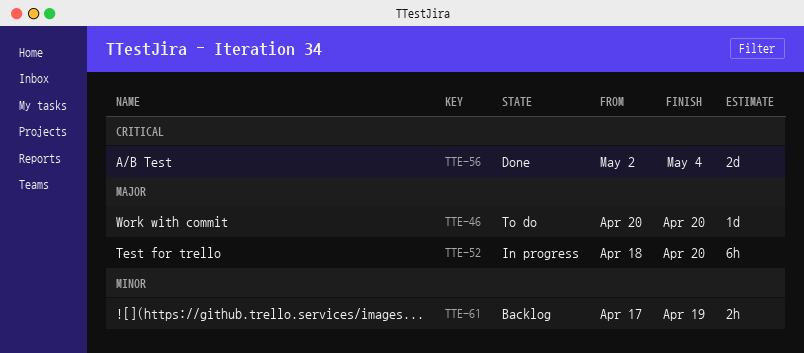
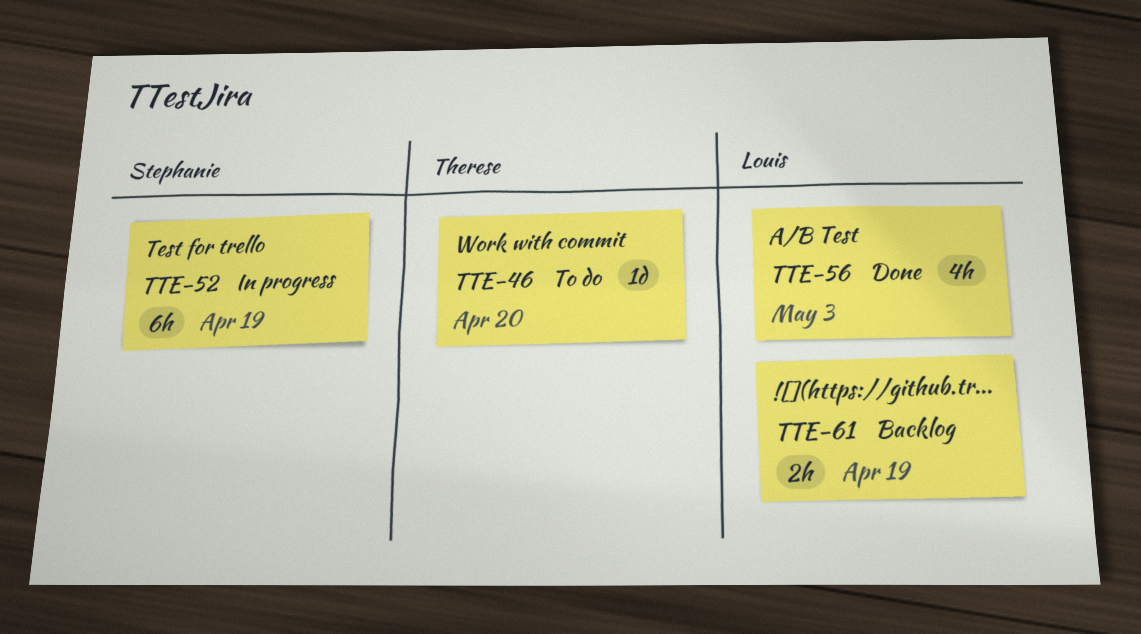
TTE-52, due: Apr 20 -> Apr 19
TTE-56, estimate: 2d -> 4h
TTE-56, due: May 4 -> May 3

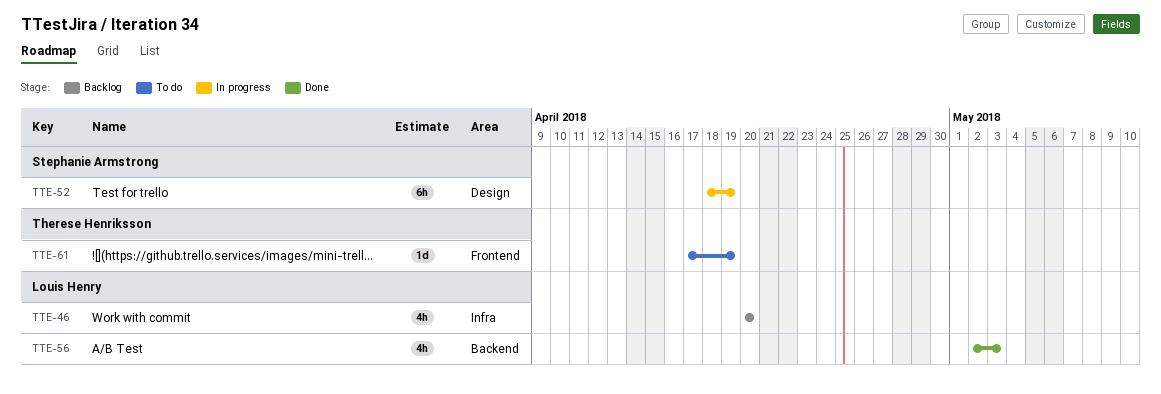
TTE-46, status: To do -> Backlog
TTE-46, owner: Therese Henriksson -> Louis Henry
TTE-46, estimate: 1d -> 4h
TTE-61, status: Backlog -> To do
TTE-61, owner: Louis Henry -> Therese Henriksson
TTE-61, estimate: 2h -> 1d

